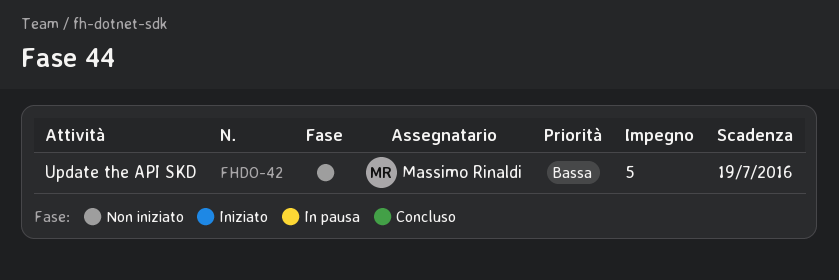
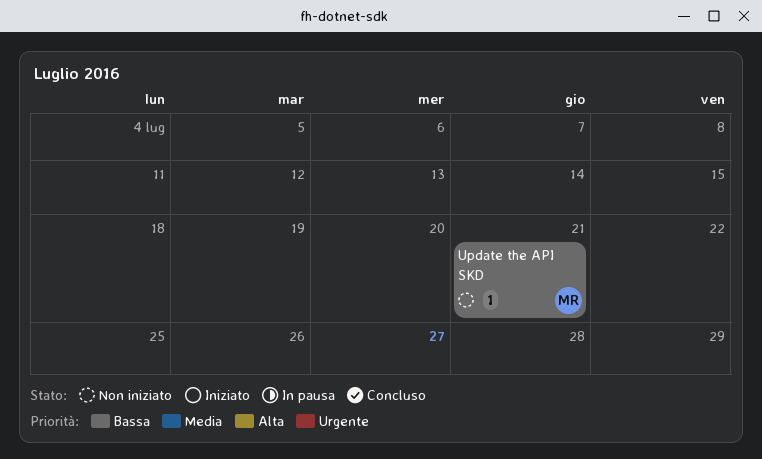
Update the API SKD, estimate: 5 -> 1
Update the API SKD, due: Jul 19 -> Jul 21

